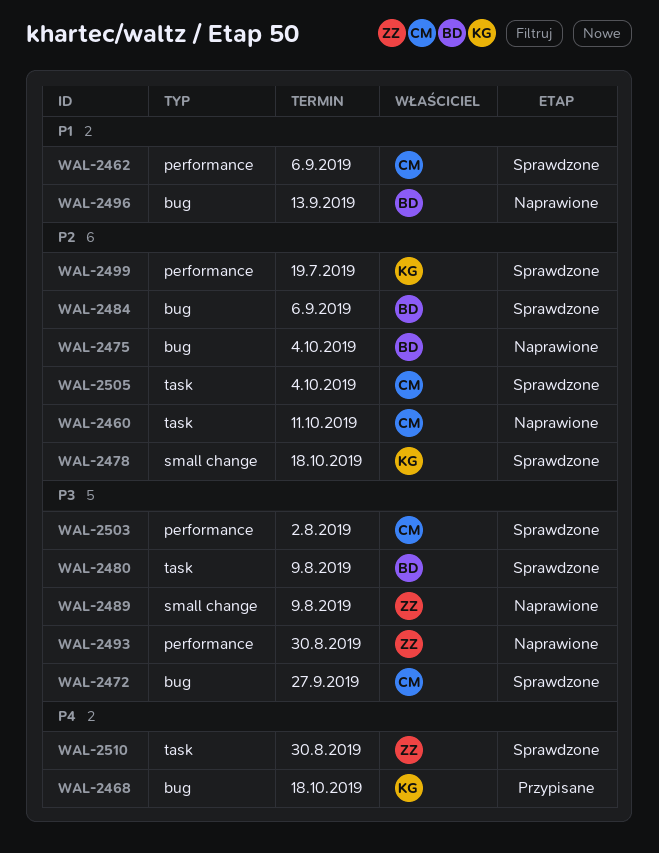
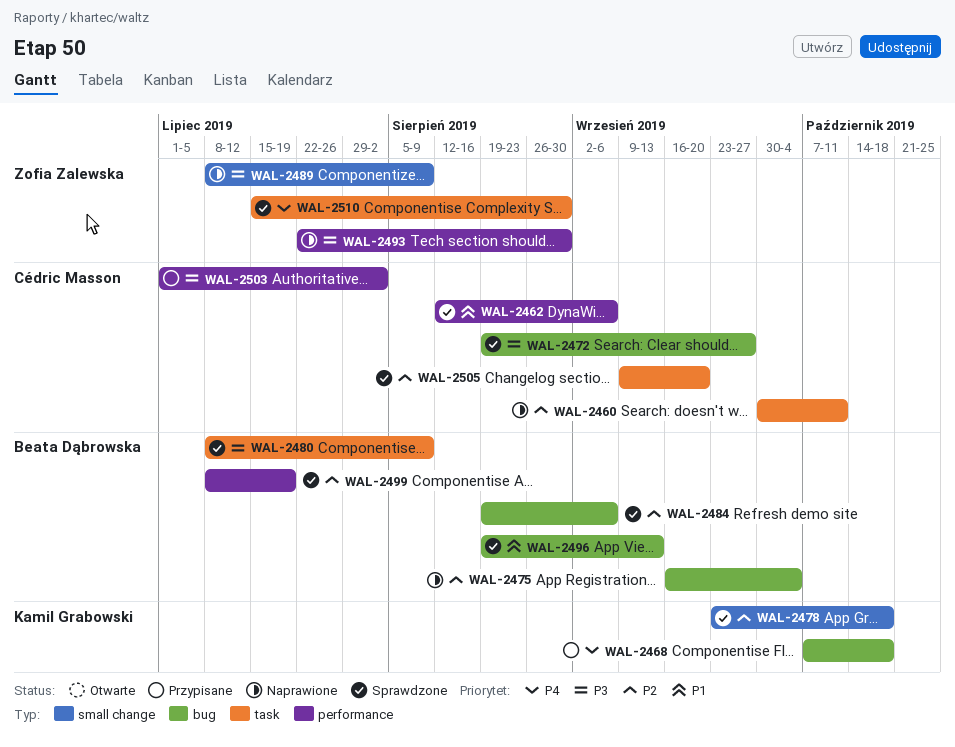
WAL-2496, status: Naprawione -> Sprawdzone
WAL-2499, owner: Kamil Grabowski -> Beata Dąbrowska
WAL-2503, status: Sprawdzone -> Przypisane
WAL-2505, due: Oct 4 -> Sep 20

